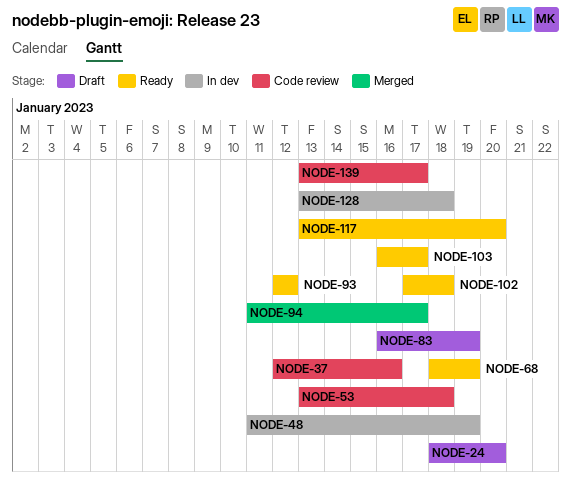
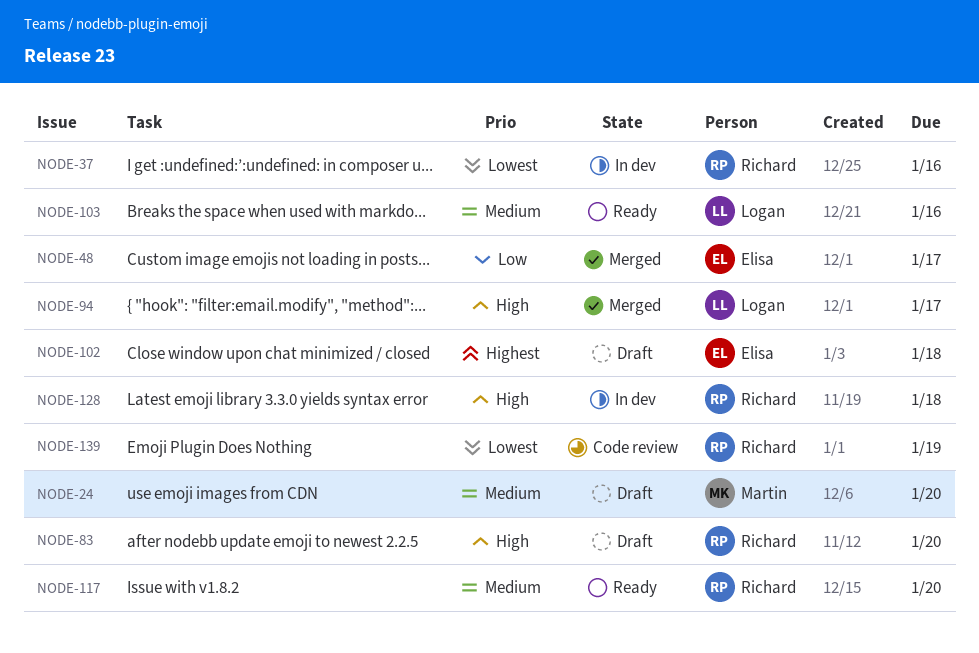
NODE-37, status: Code review -> In dev
NODE-48, status: In dev -> Merged
NODE-48, due: Jan 19 -> Jan 17
NODE-53: present -> none
NODE-68: present -> none
NODE-83, due: Jan 19 -> Jan 20
NODE-93: present -> none
NODE-102, status: Ready -> Draft
NODE-103, due: Jan 17 -> Jan 16
NODE-139, due: Jan 17 -> Jan 19

